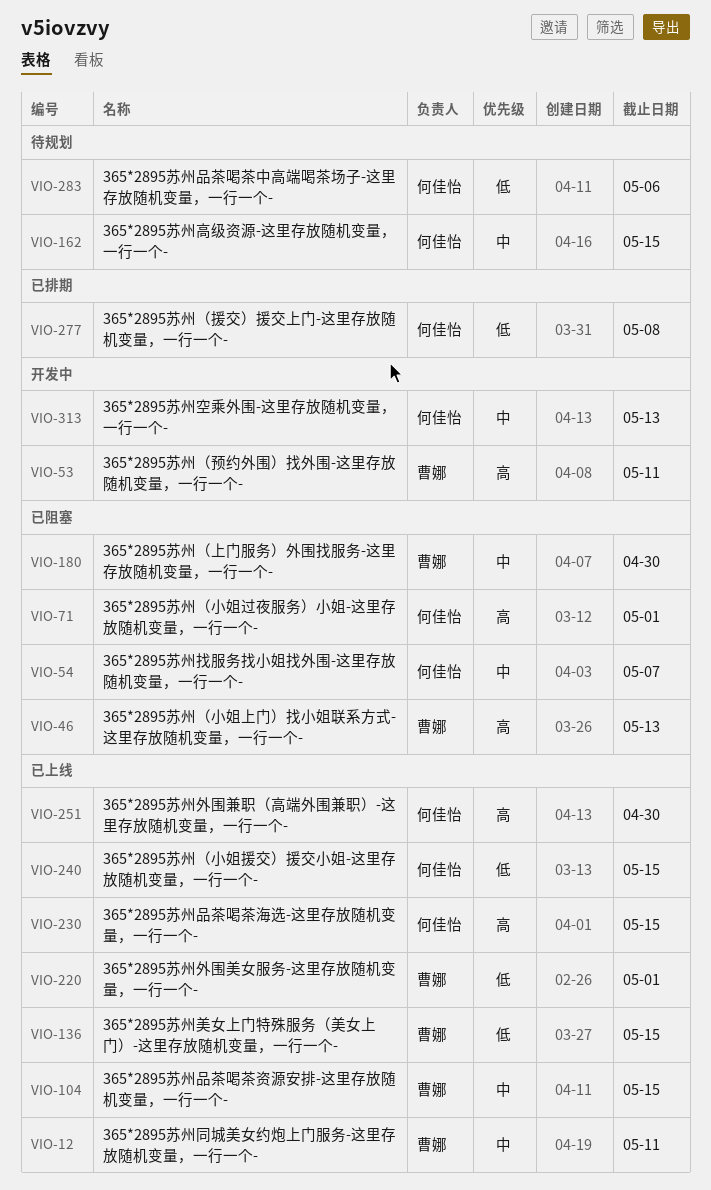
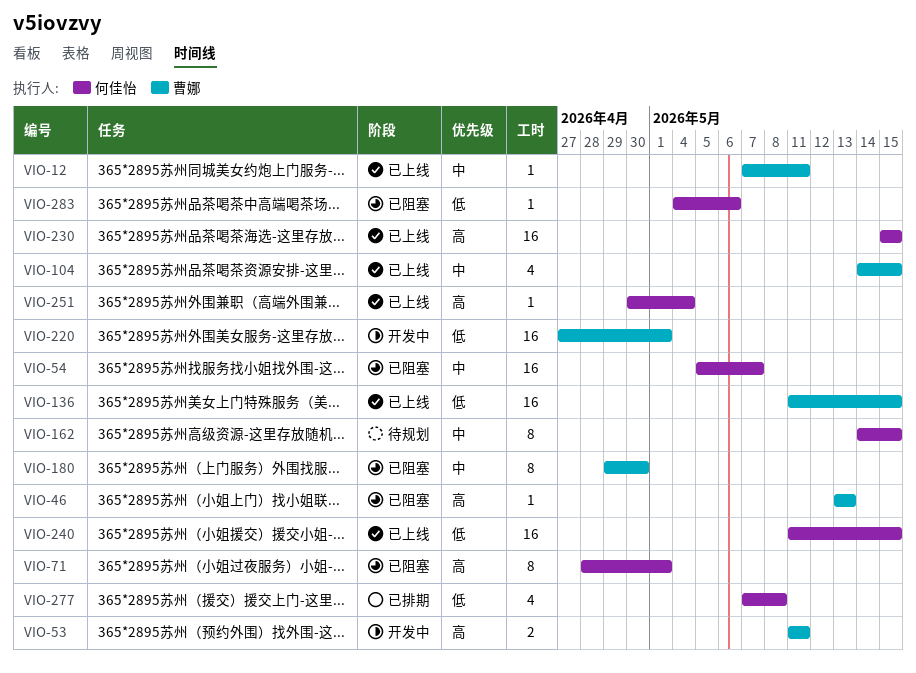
VIO-220, status: 已上线 -> 开发中
VIO-251, due: Apr 30 -> May 4
VIO-283, status: 待规划 -> 已阻塞
VIO-313: present -> none

